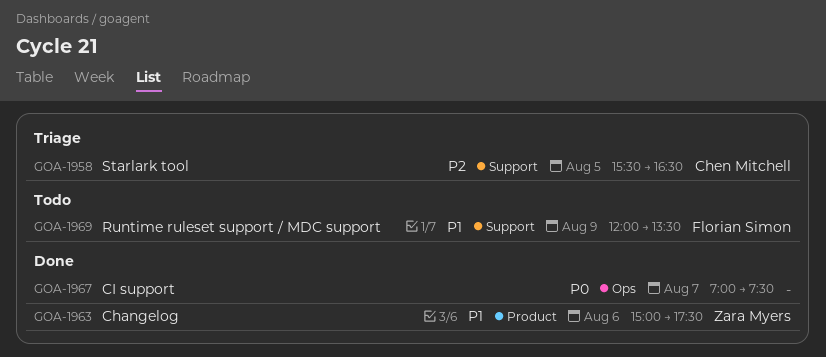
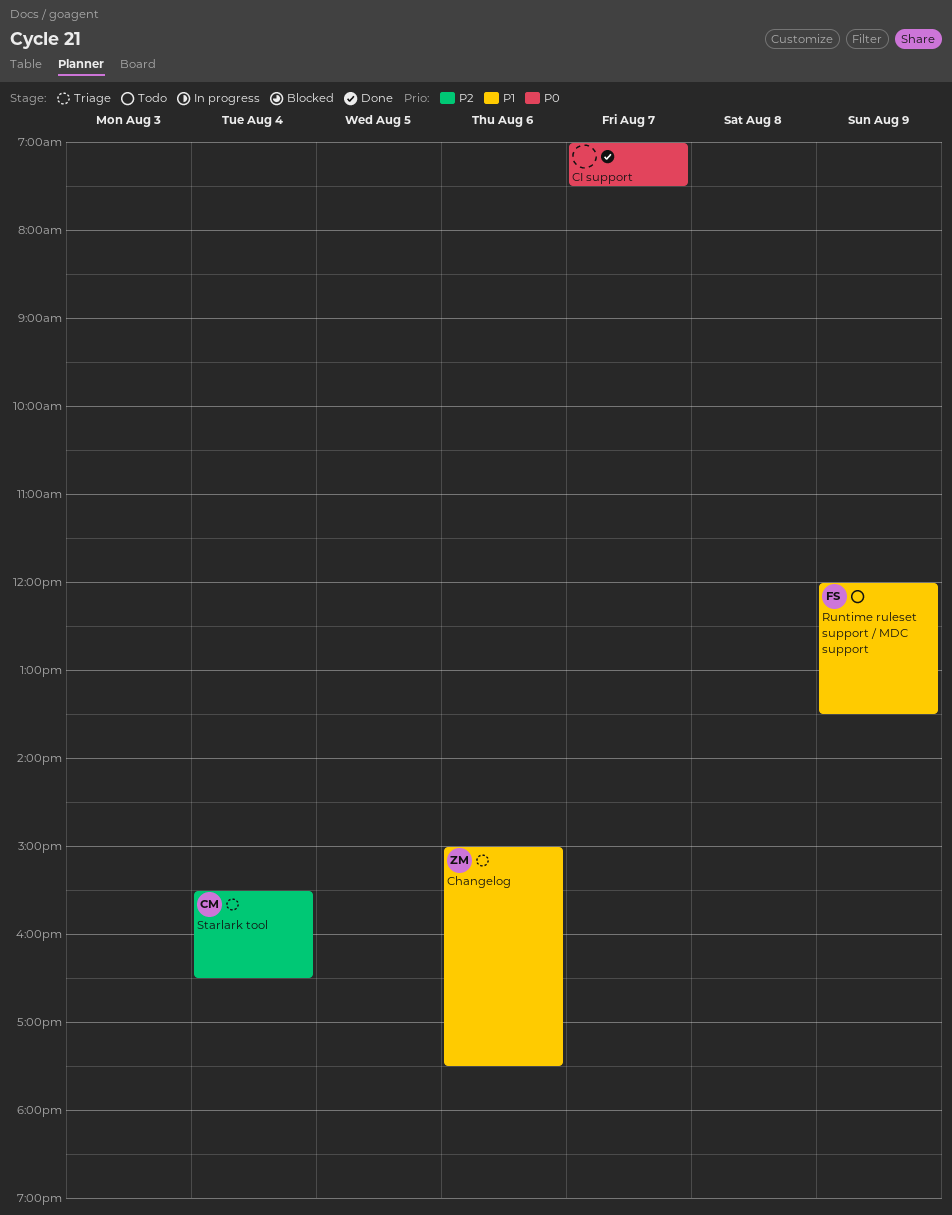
Changelog, status: Done -> Triage
Starlark tool, day: Aug 5 -> Aug 4

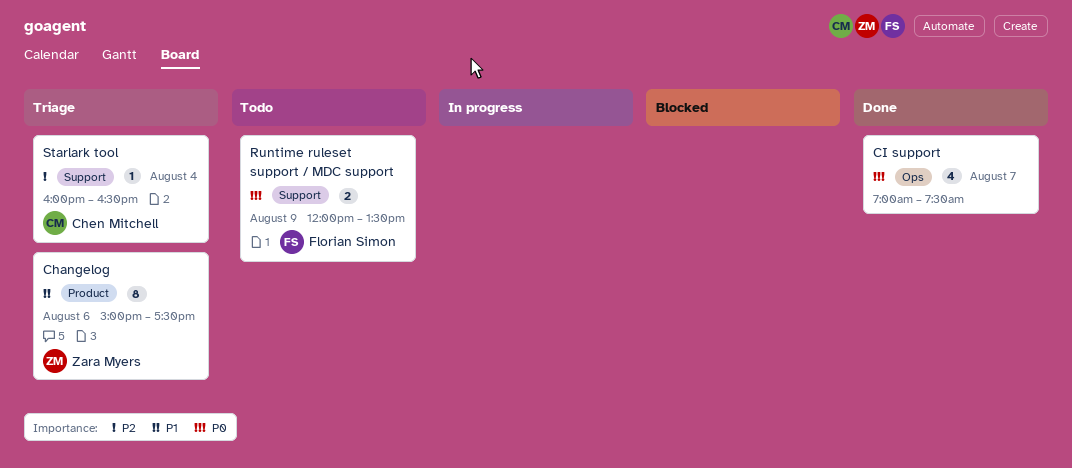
Runtime ruleset support / MDC support, priority: P1 -> P0
Starlark tool, begins: 15:30 -> 16:00

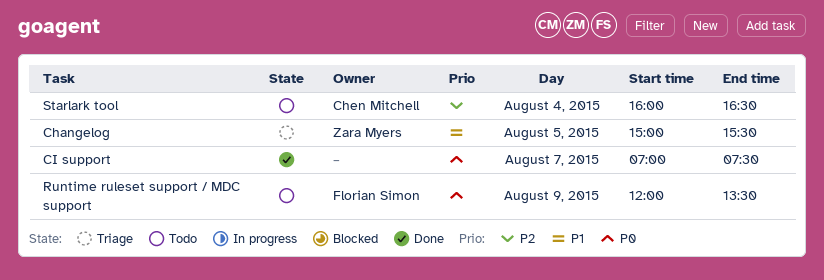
Changelog, day: Aug 6 -> Aug 5
Changelog, ends: 17:30 -> 15:30
Starlark tool, status: Triage -> Todo

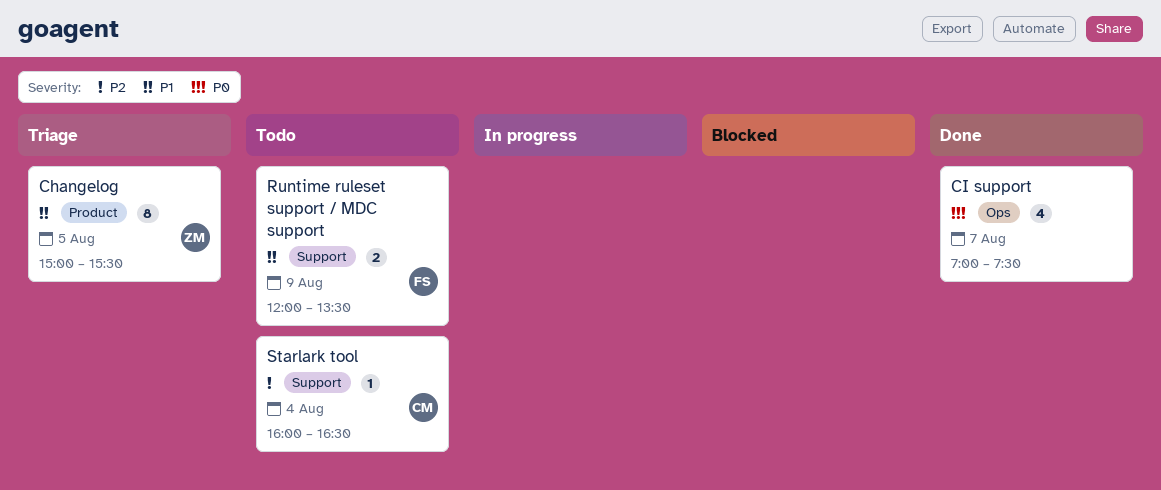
Runtime ruleset support / MDC support, priority: P0 -> P1

